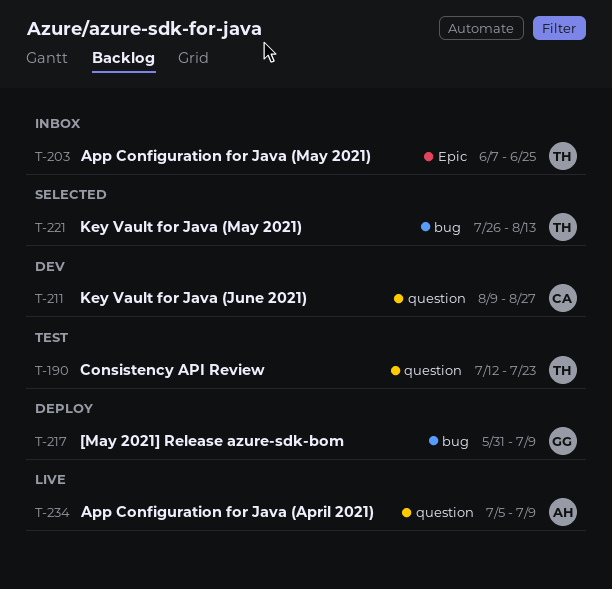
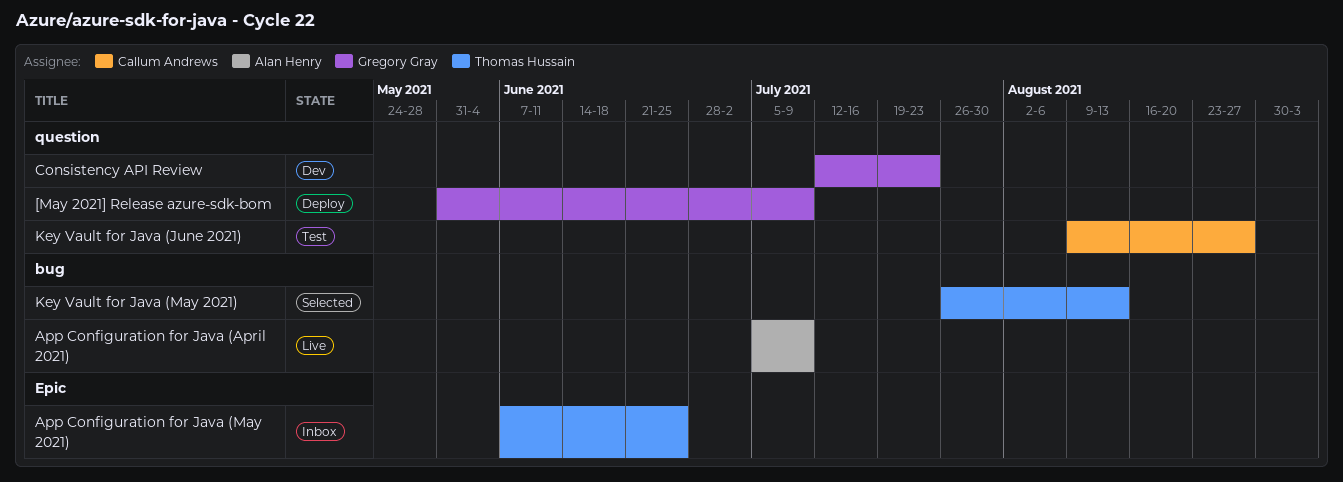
[May 2021] Release azure-sdk-bom, label: bug -> question
App Configuration for Java (April 2021), label: question -> bug
Consistency API Review, status: Test -> Dev
Consistency API Review, owner: Thomas Hussain -> Gregory Gray
Key Vault for Java (June 2021), status: Dev -> Test

